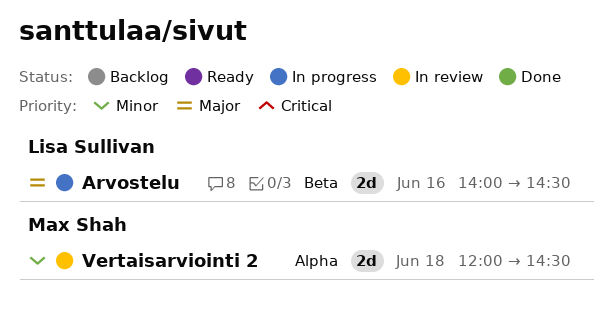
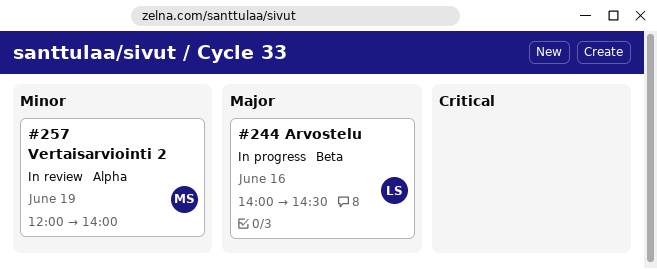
Vertaisarviointi 2, day: Jun 18 -> Jun 19
Vertaisarviointi 2, ends: 14:30 -> 14:00

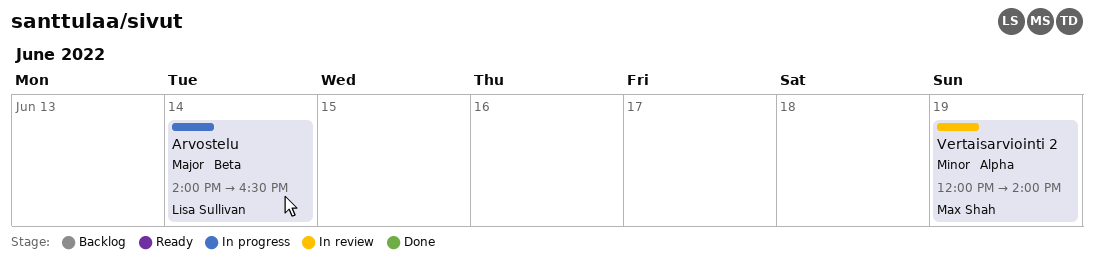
Arvostelu, day: Jun 16 -> Jun 14
Arvostelu, ends: 14:30 -> 16:30

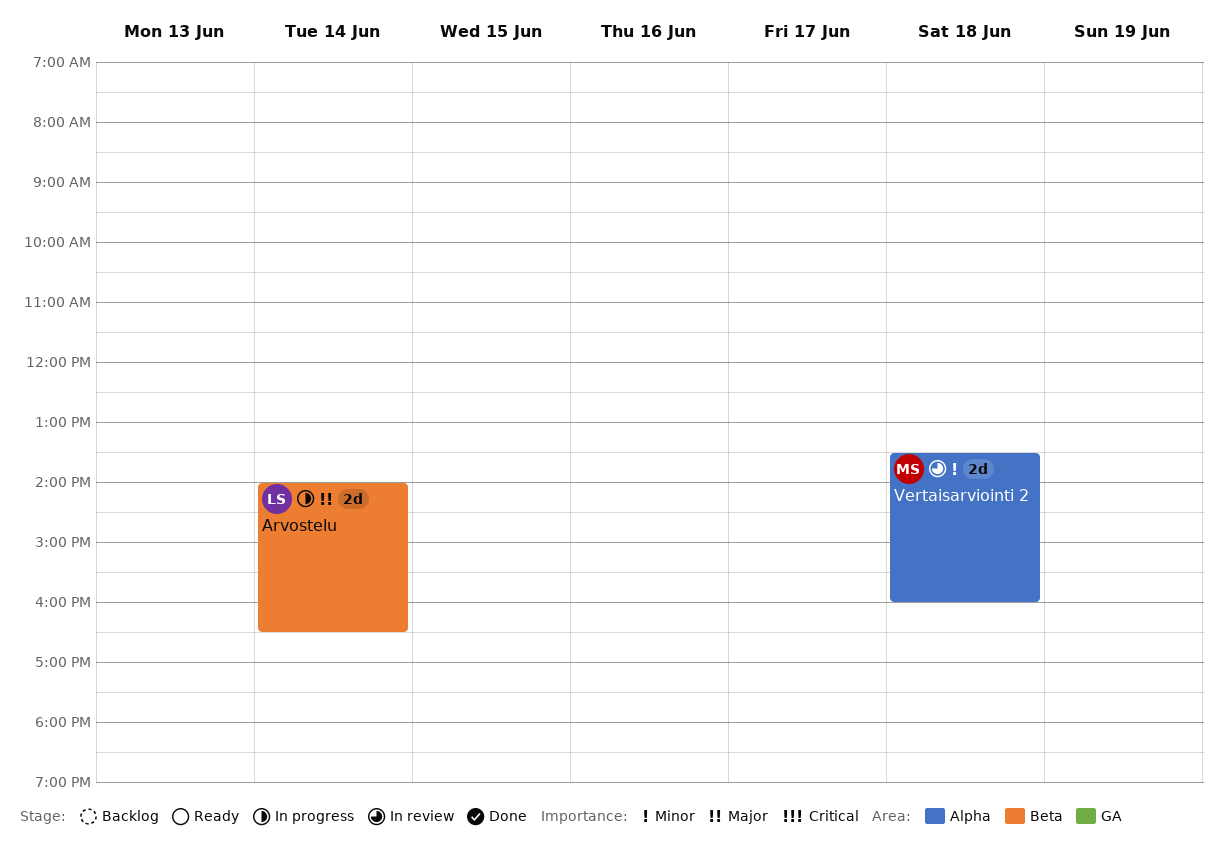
Vertaisarviointi 2, day: Jun 19 -> Jun 18
Vertaisarviointi 2, begins: 12:00 -> 13:30
Vertaisarviointi 2, ends: 14:00 -> 16:00

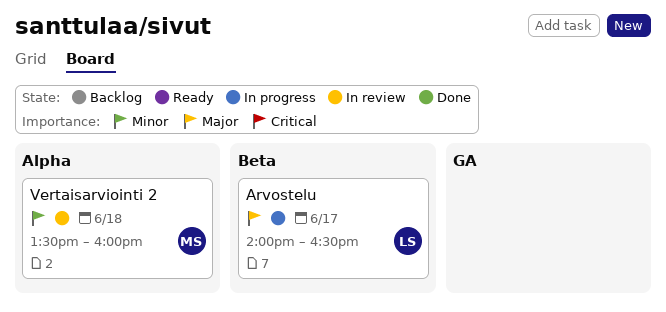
Arvostelu, day: Jun 14 -> Jun 17

